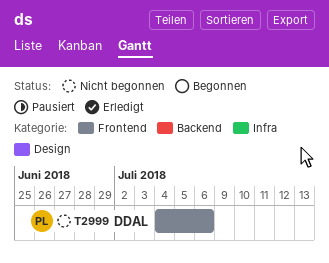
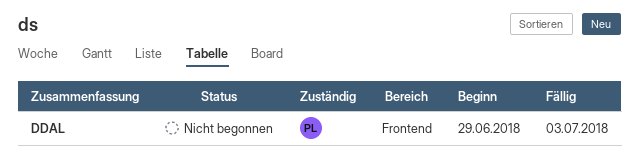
DDAL, start: Jul 4 -> Jun 29
DDAL, due: Jul 6 -> Jul 3

